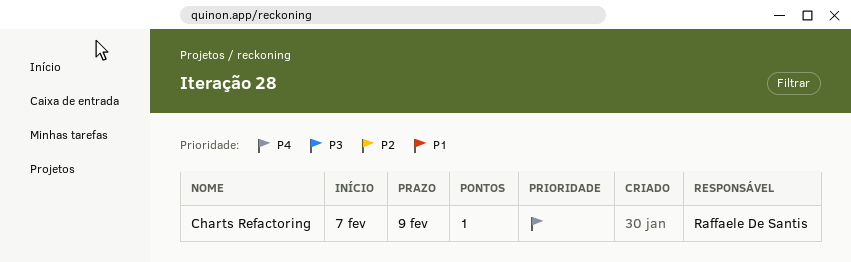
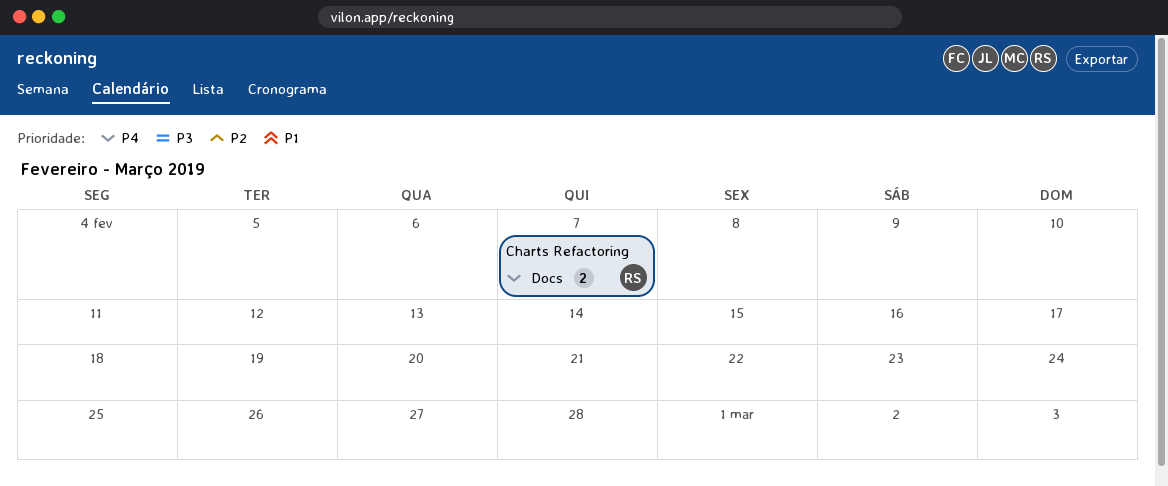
Charts Refactoring, estimate: 1 -> 2
Charts Refactoring, due: Feb 9 -> Feb 7

